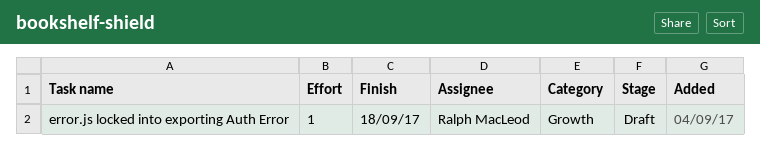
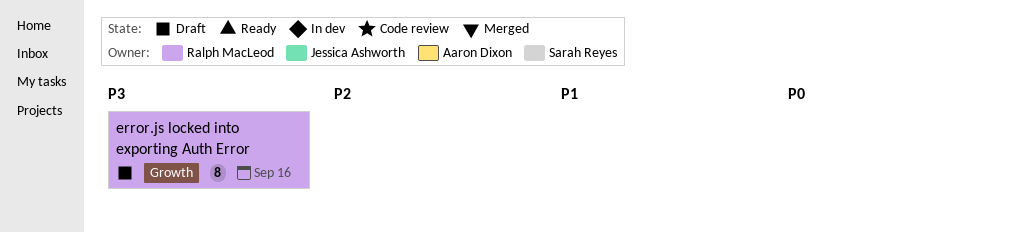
error.js locked into exporting Auth Error, estimate: 1 -> 8
error.js locked into exporting Auth Error, due: Sep 18 -> Sep 16

